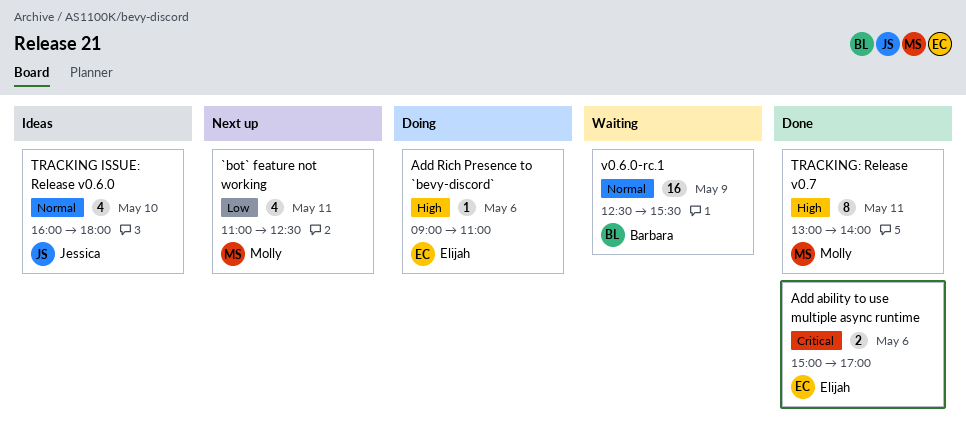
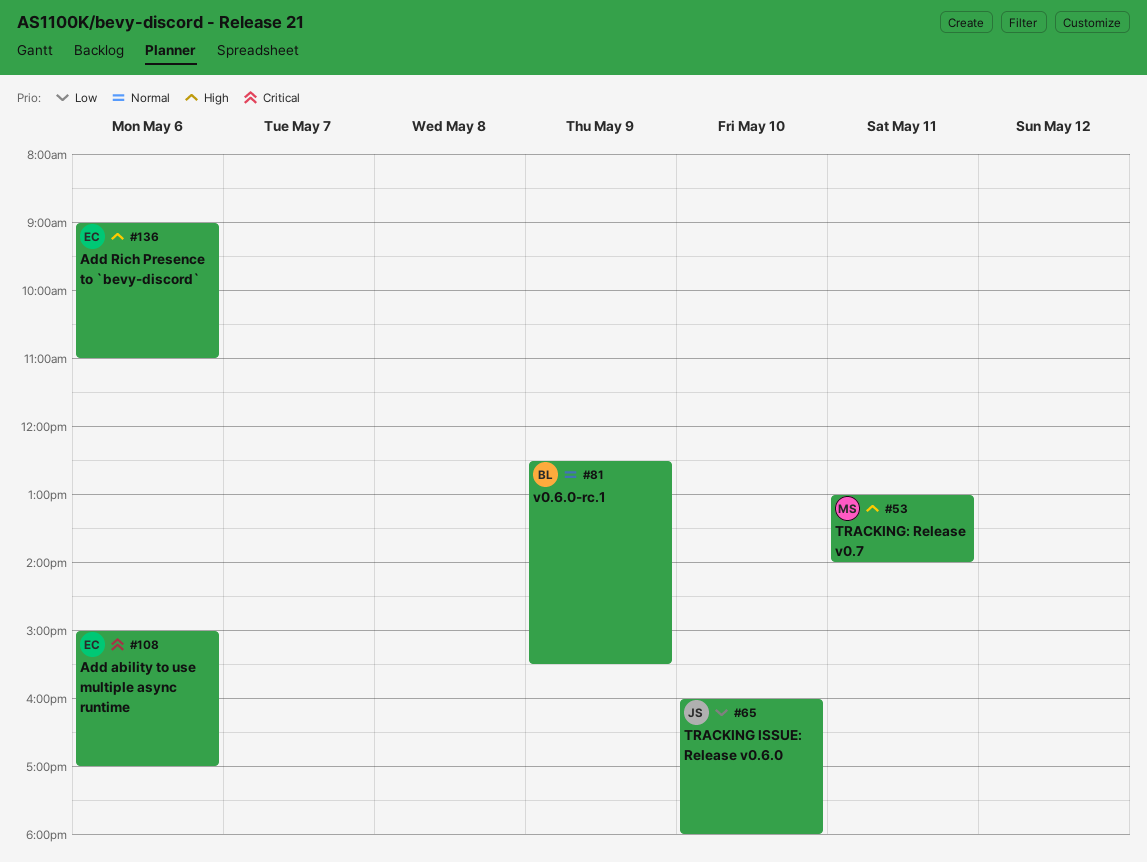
`bot` feature not working: present -> none
TRACKING ISSUE: Release v0.6.0, priority: Normal -> Low

